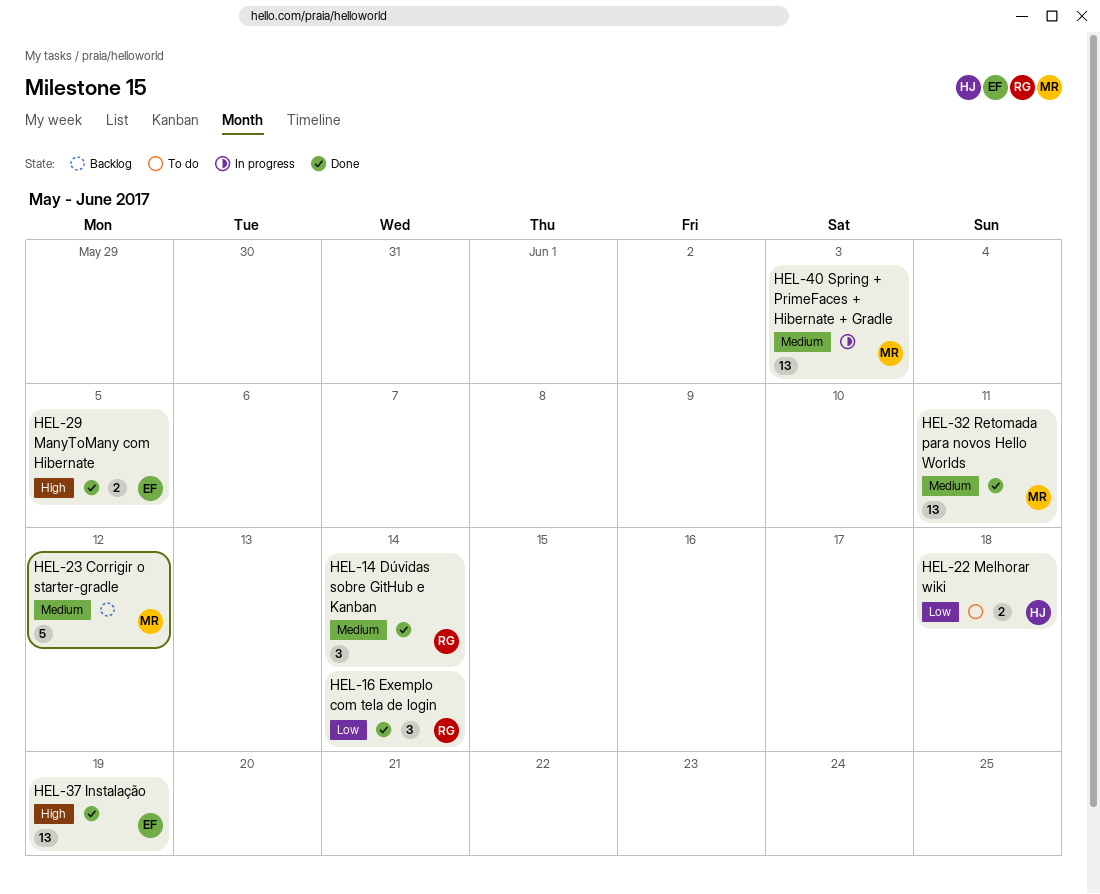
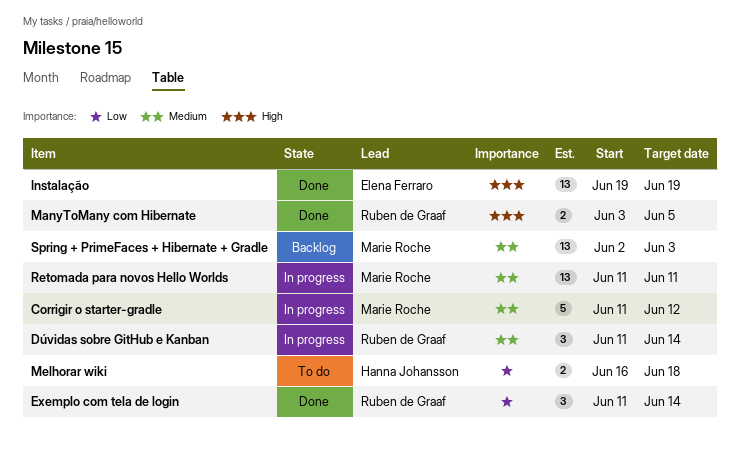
Corrigir o starter-gradle, status: Backlog -> In progress
Dúvidas sobre GitHub e Kanban, status: Done -> In progress
ManyToMany com Hibernate, owner: Elena Ferraro -> Ruben de Graaf
Retomada para novos Hello Worlds, status: Done -> In progress
Spring + PrimeFaces + Hibernate + Gradle, status: In progress -> Backlog

